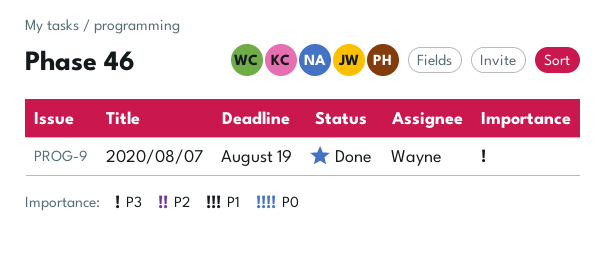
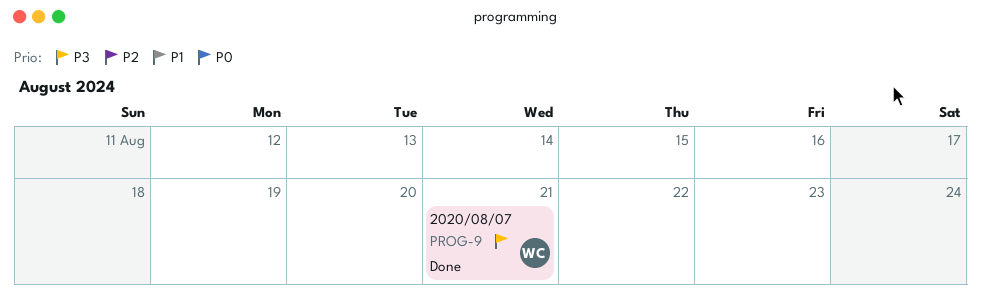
PROG-9, due: Aug 19 -> Aug 21

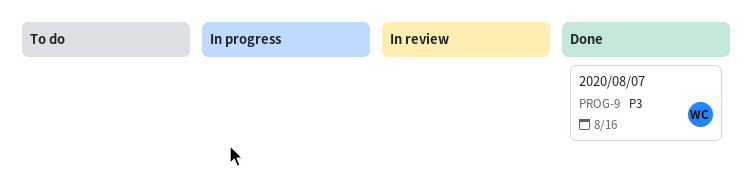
PROG-9, due: Aug 21 -> Aug 16

